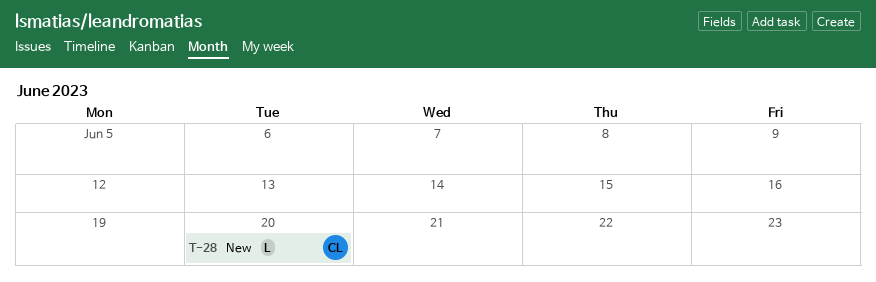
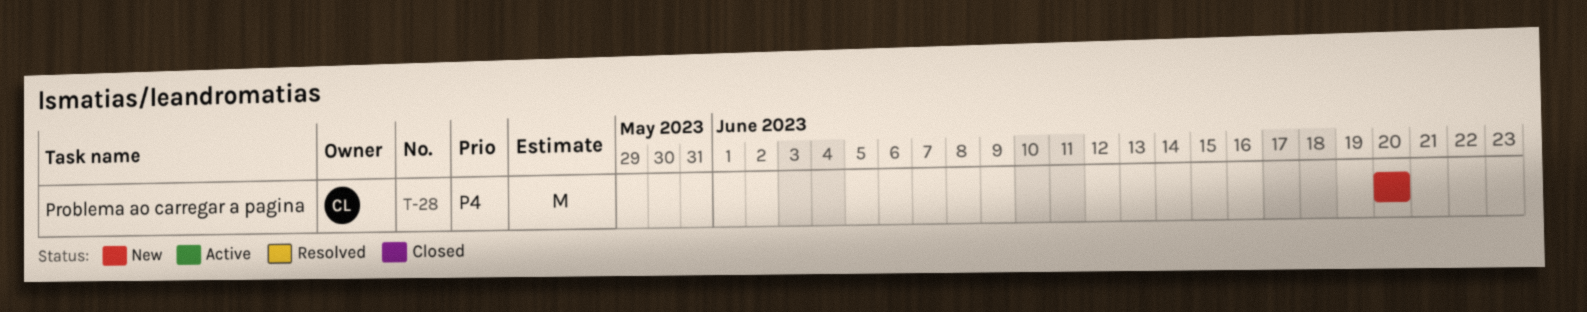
T-28, estimate: L -> M

